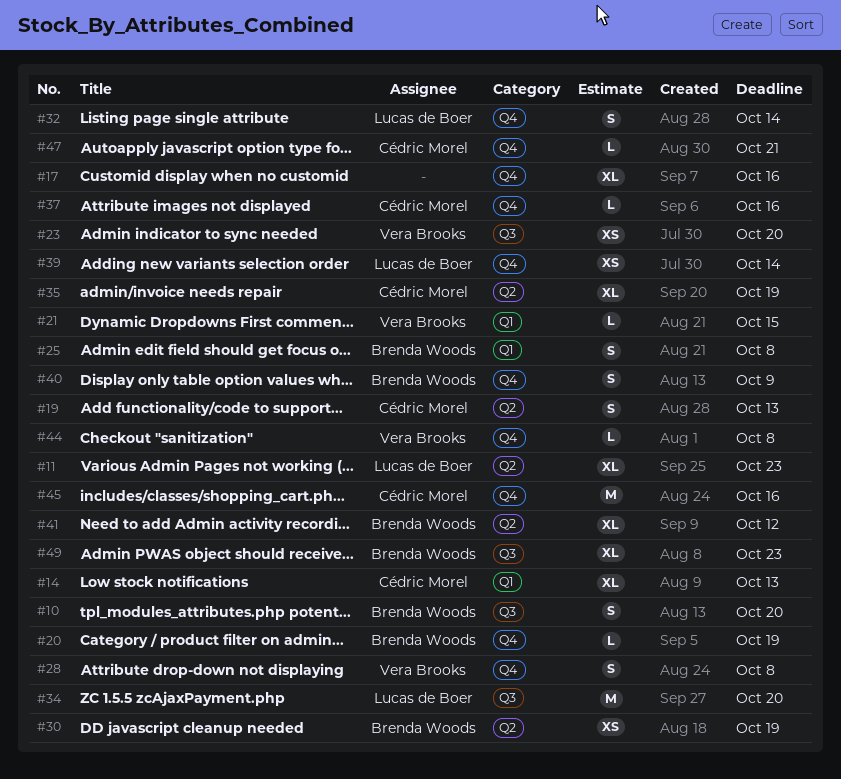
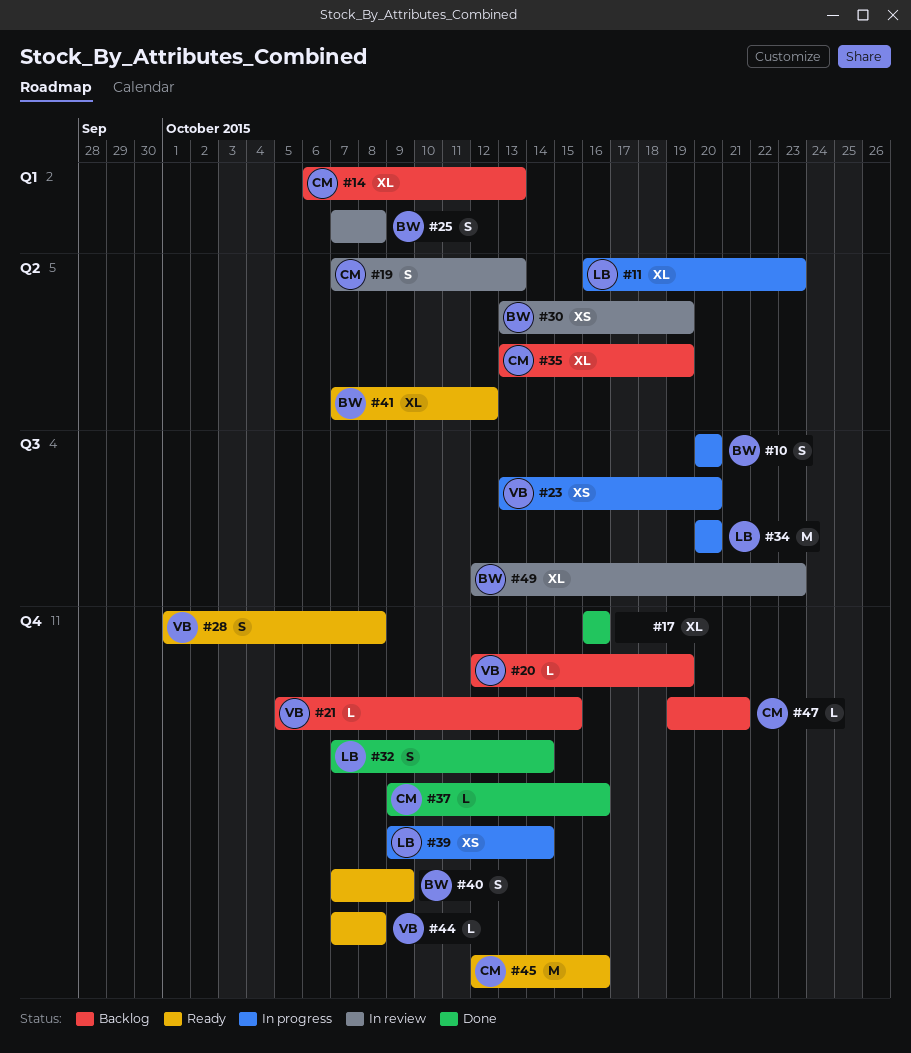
#20, owner: Brenda Woods -> Vera Brooks
#21, label: Q1 -> Q4

